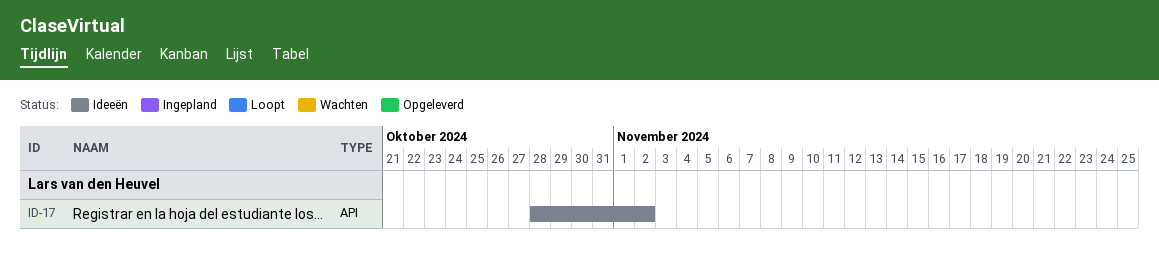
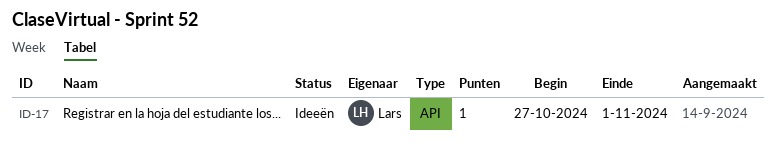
ID-17, start: Oct 28 -> Oct 27
ID-17, due: Nov 2 -> Nov 1

